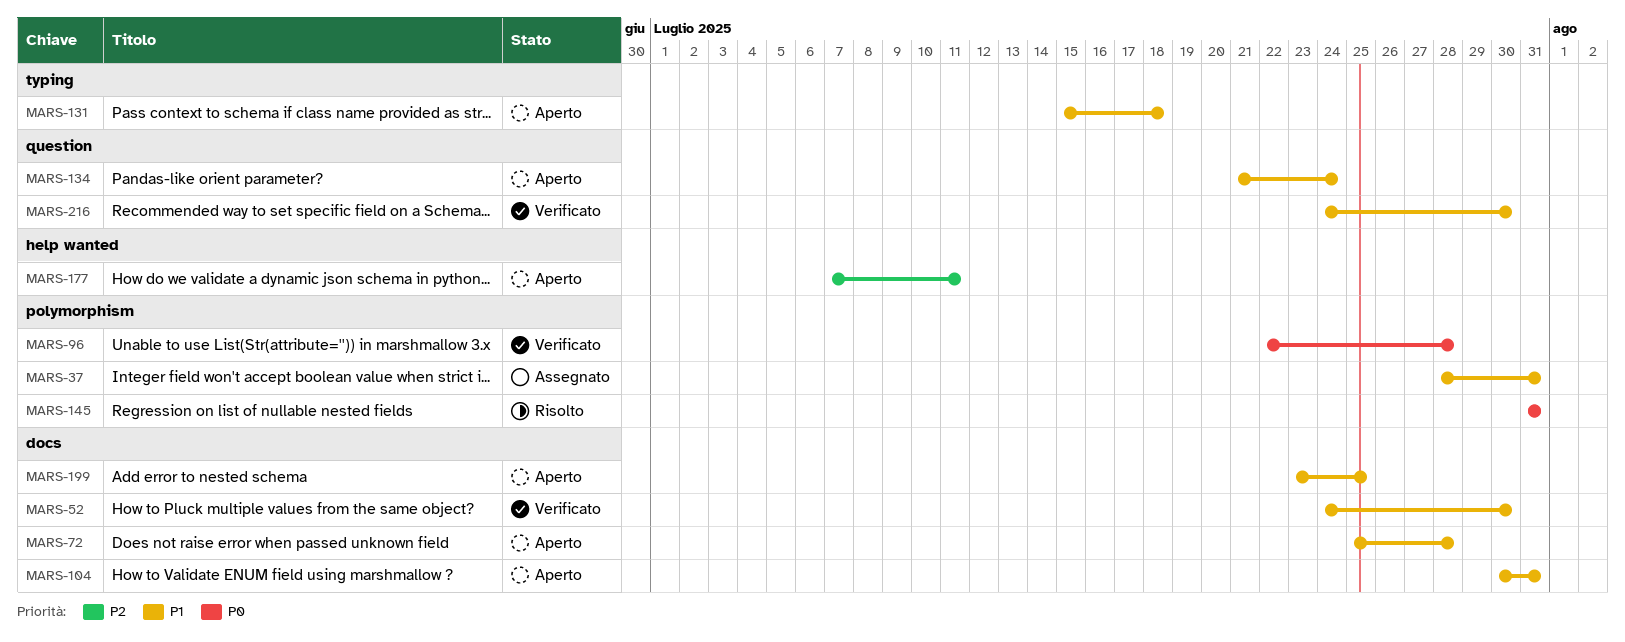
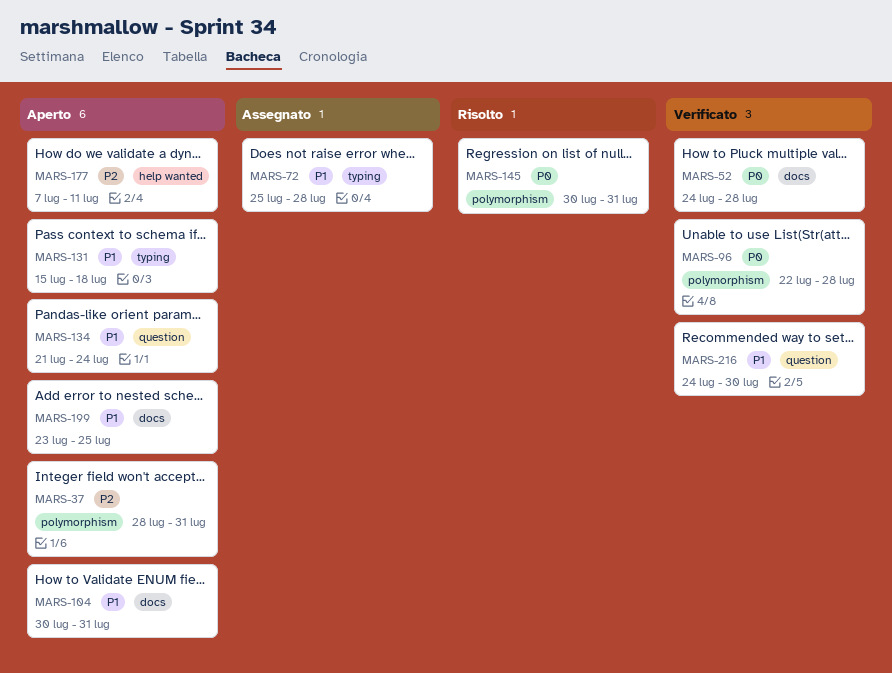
MARS-37, status: Assegnato -> Aperto
MARS-37, priority: P1 -> P2
MARS-52, priority: P1 -> P0
MARS-52, due: Jul 30 -> Jul 28
MARS-72, status: Aperto -> Assegnato
MARS-72, label: docs -> typing
MARS-145, start: Jul 31 -> Jul 30

